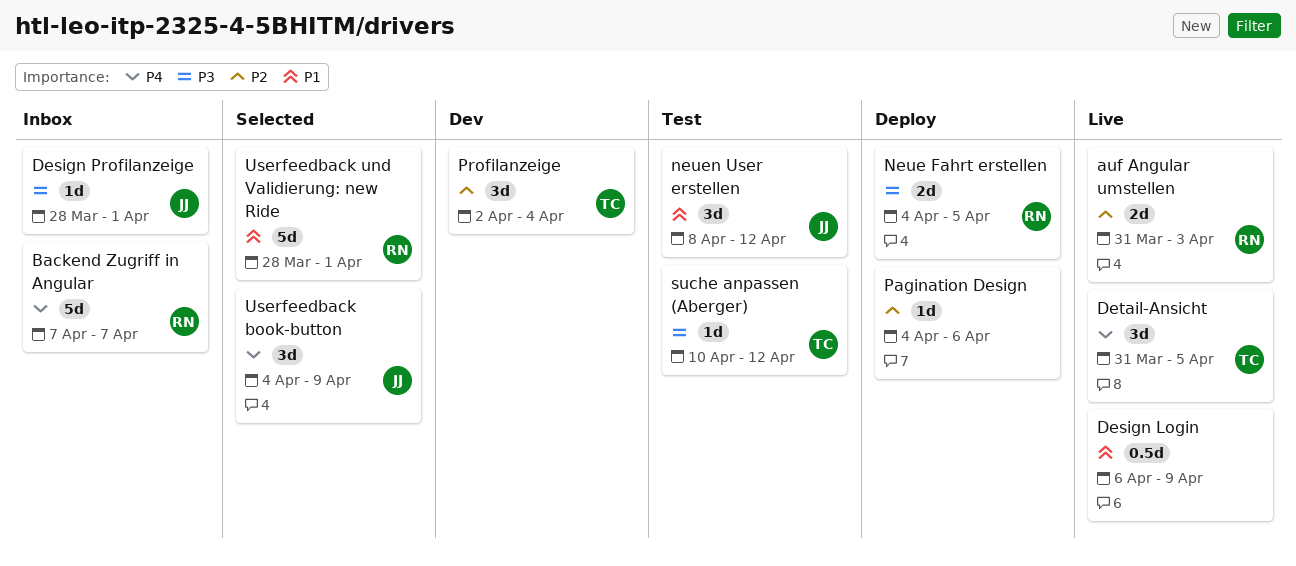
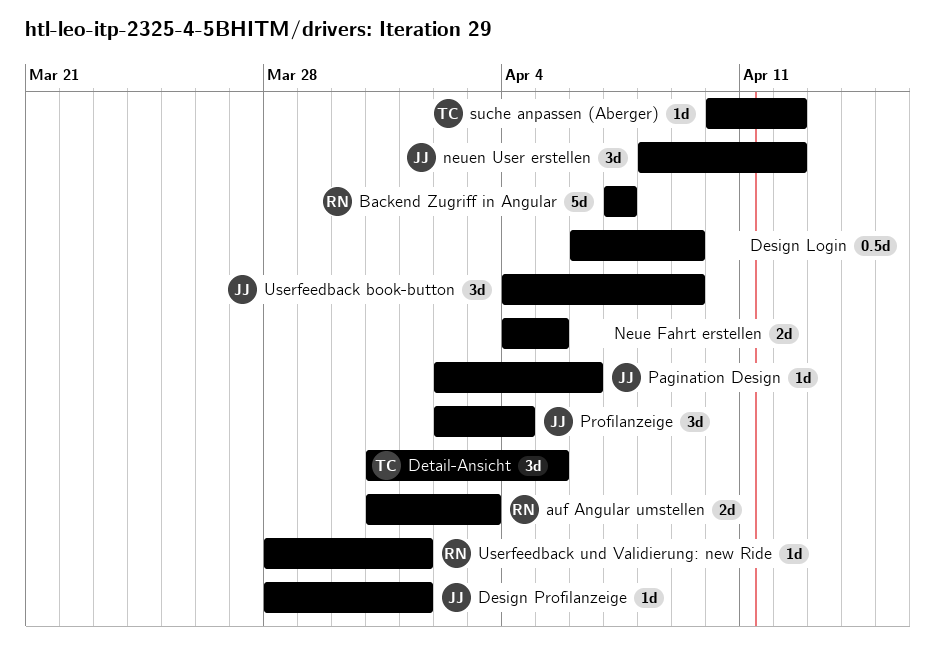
Neue Fahrt erstellen, owner: RN -> none
Pagination Design, owner: none -> JJ
Pagination Design, start: Apr 4 -> Apr 2
Profilanzeige, owner: TC -> JJ
Userfeedback und Validierung: new Ride, estimate: 5d -> 1d

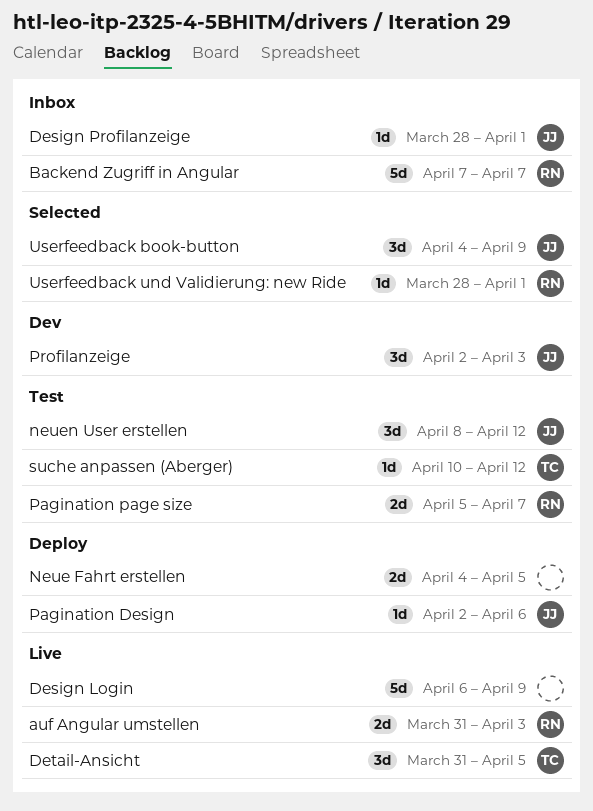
Design Login, estimate: 0.5d -> 5d
Pagination page size: none -> present
Profilanzeige, due: Apr 4 -> Apr 3

